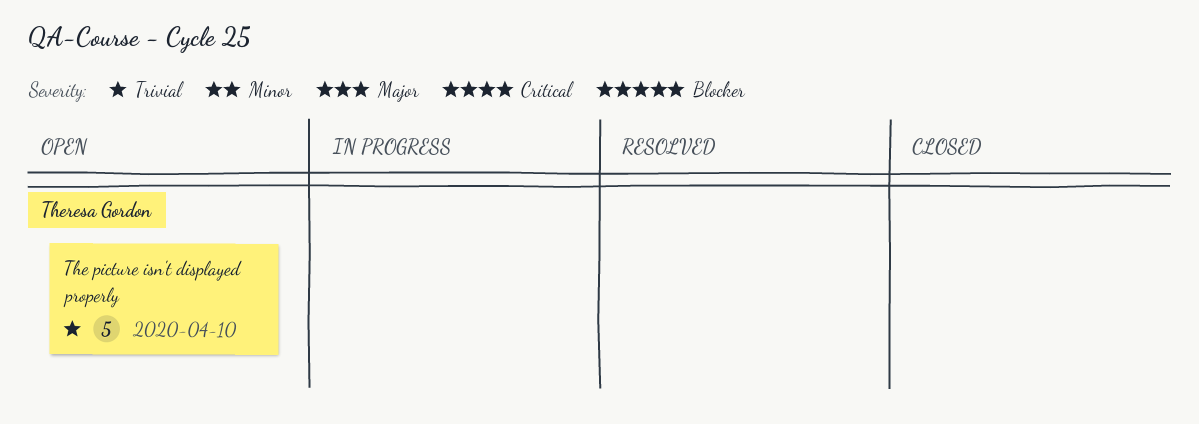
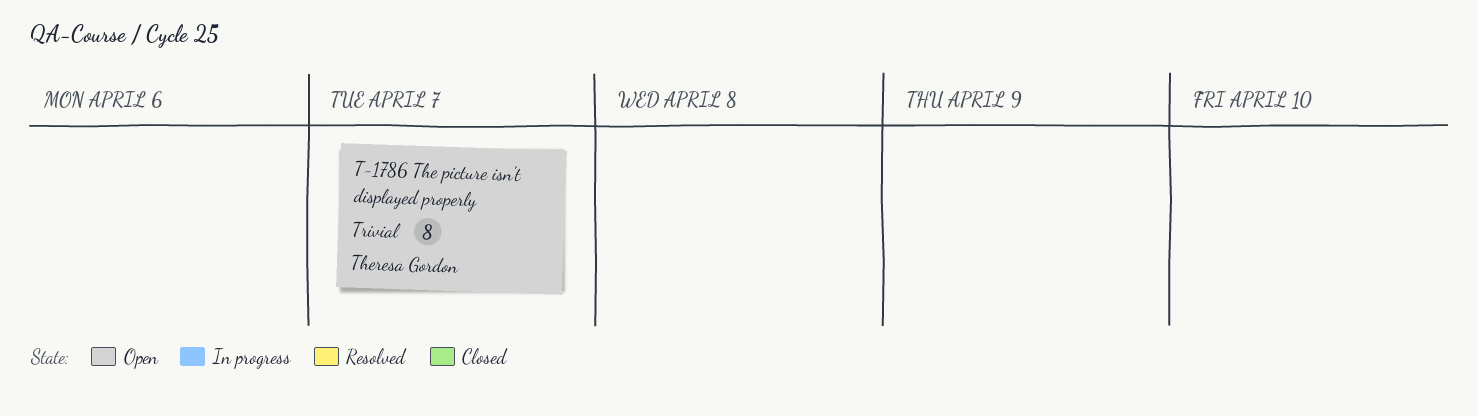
The picture isn't displayed properly, estimate: 5 -> 8
The picture isn't displayed properly, due: Apr 10 -> Apr 7

